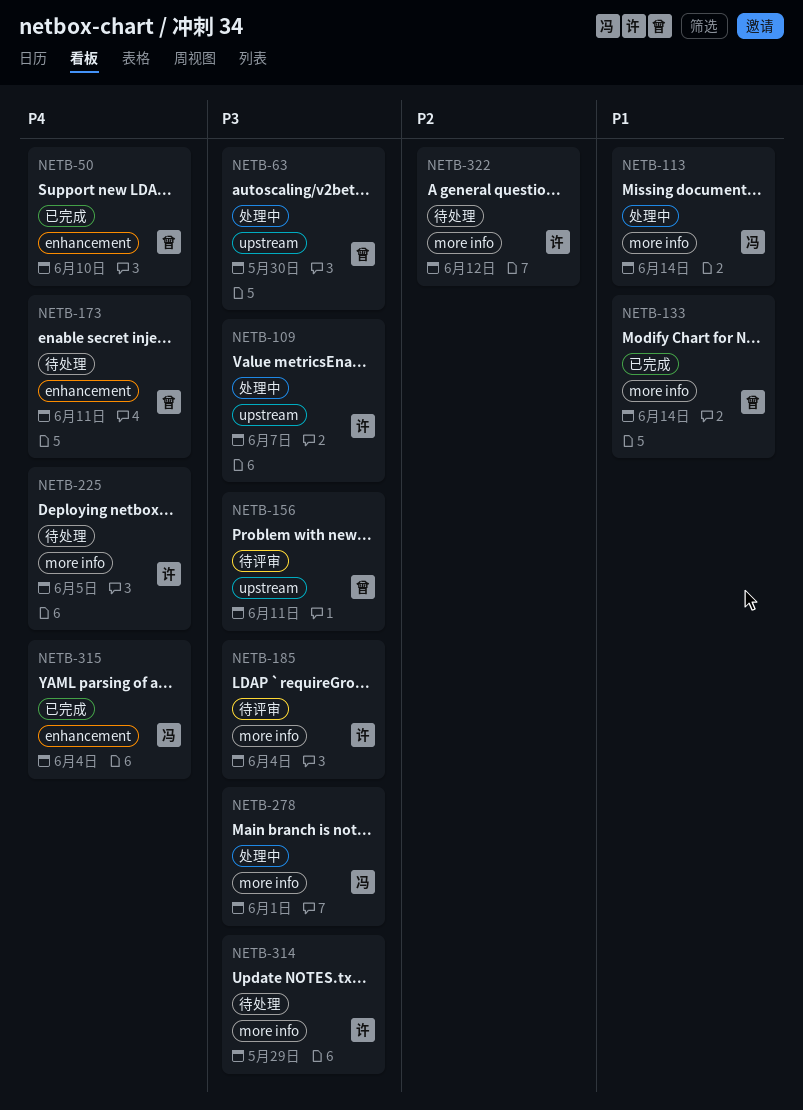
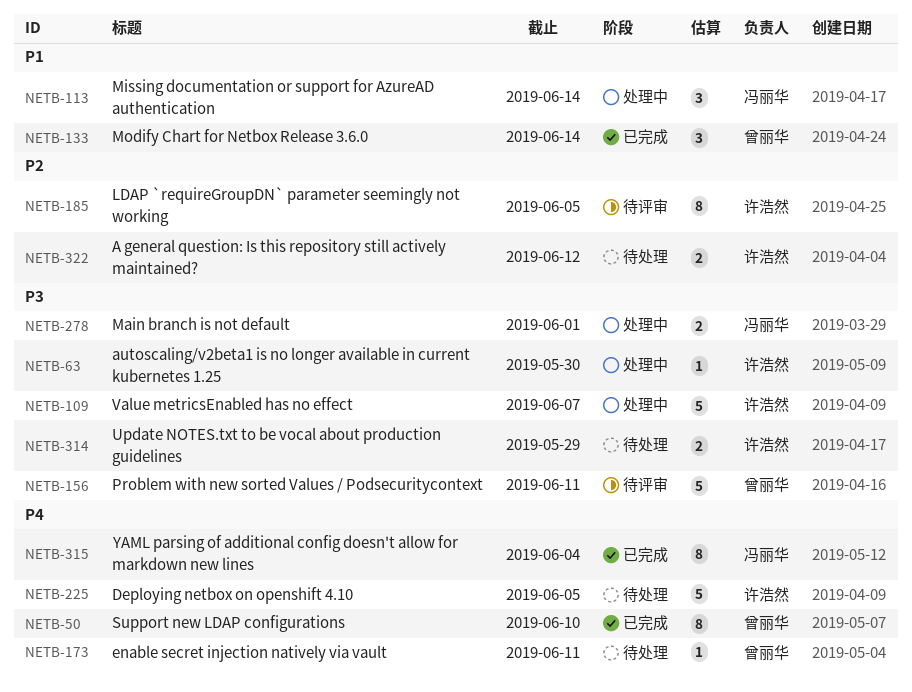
NETB-63, owner: 曾丽华 -> 许浩然
NETB-185, priority: P3 -> P2
NETB-185, due: Jun 4 -> Jun 5

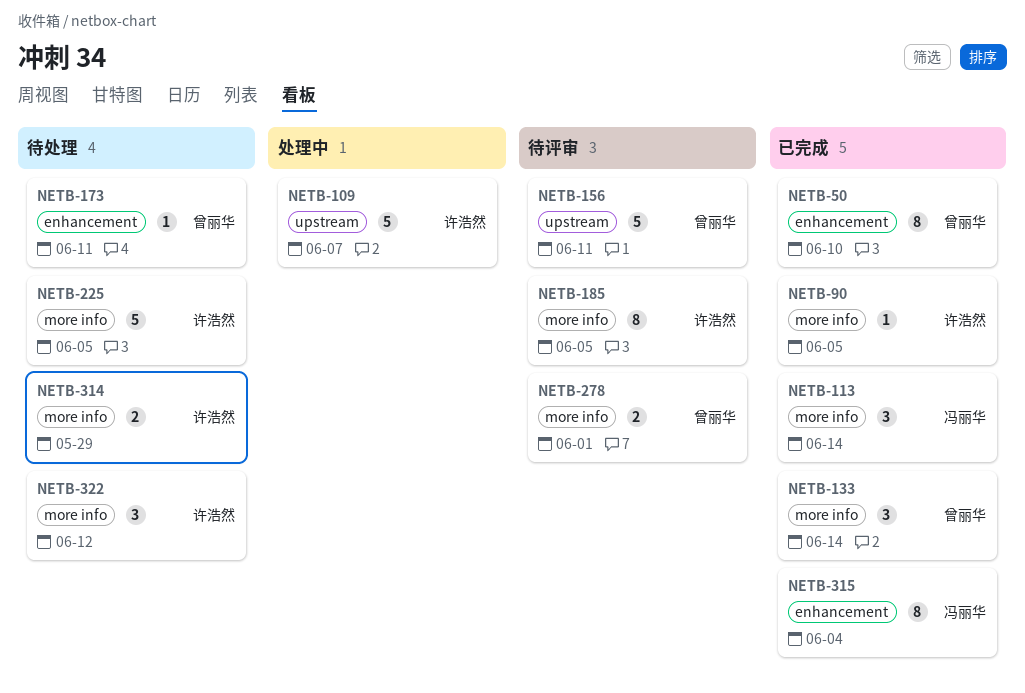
NETB-63: present -> none
NETB-90: none -> present
NETB-113, status: 处理中 -> 已完成
NETB-278, status: 处理中 -> 待评审
NETB-278, owner: 冯丽华 -> 曾丽华
NETB-322, estimate: 2 -> 3

